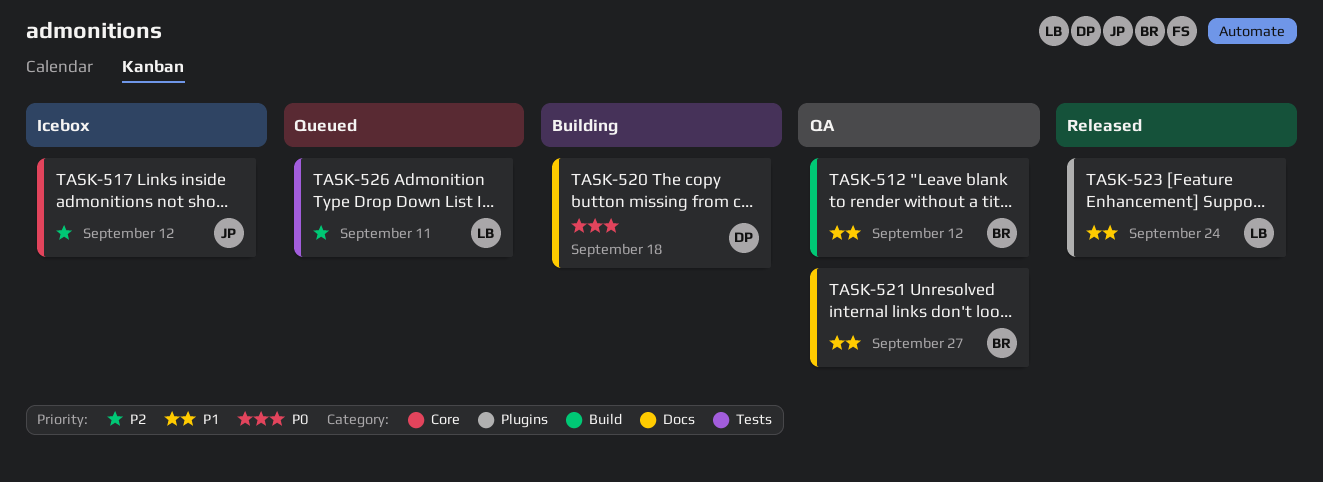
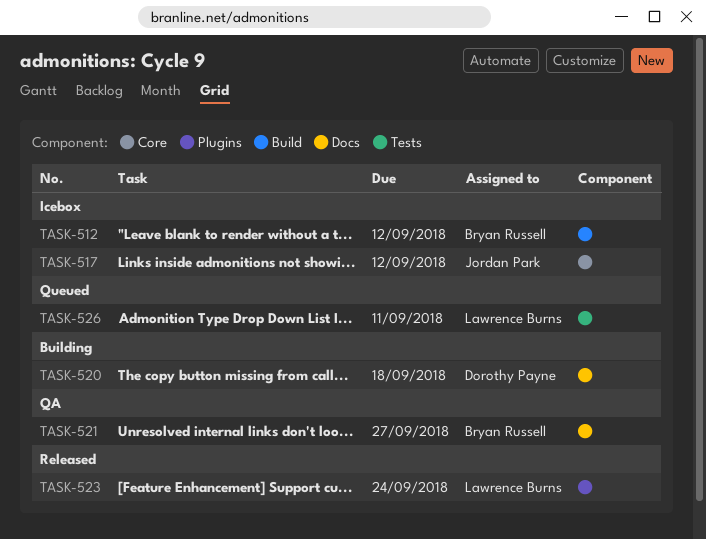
TASK-512, status: QA -> Icebox

